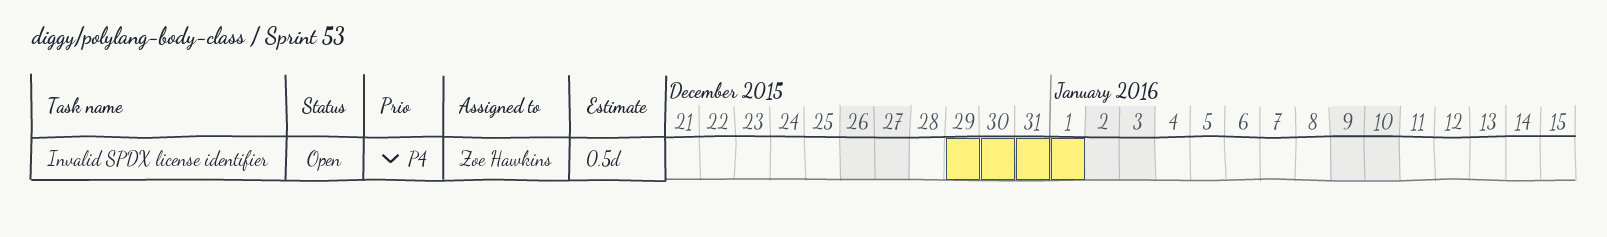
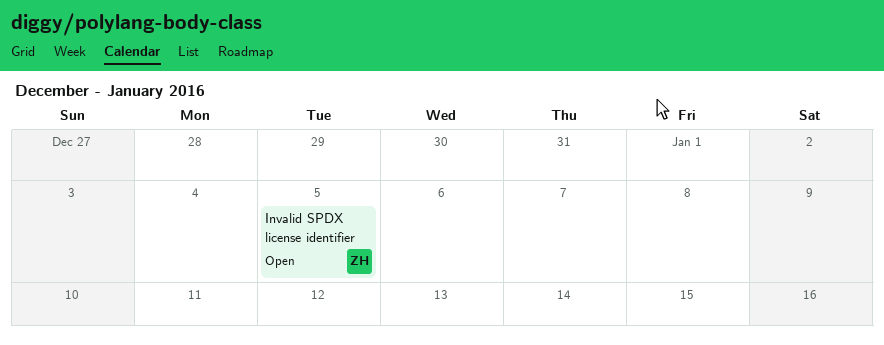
Invalid SPDX license identifier, due: Jan 1 -> Jan 5

